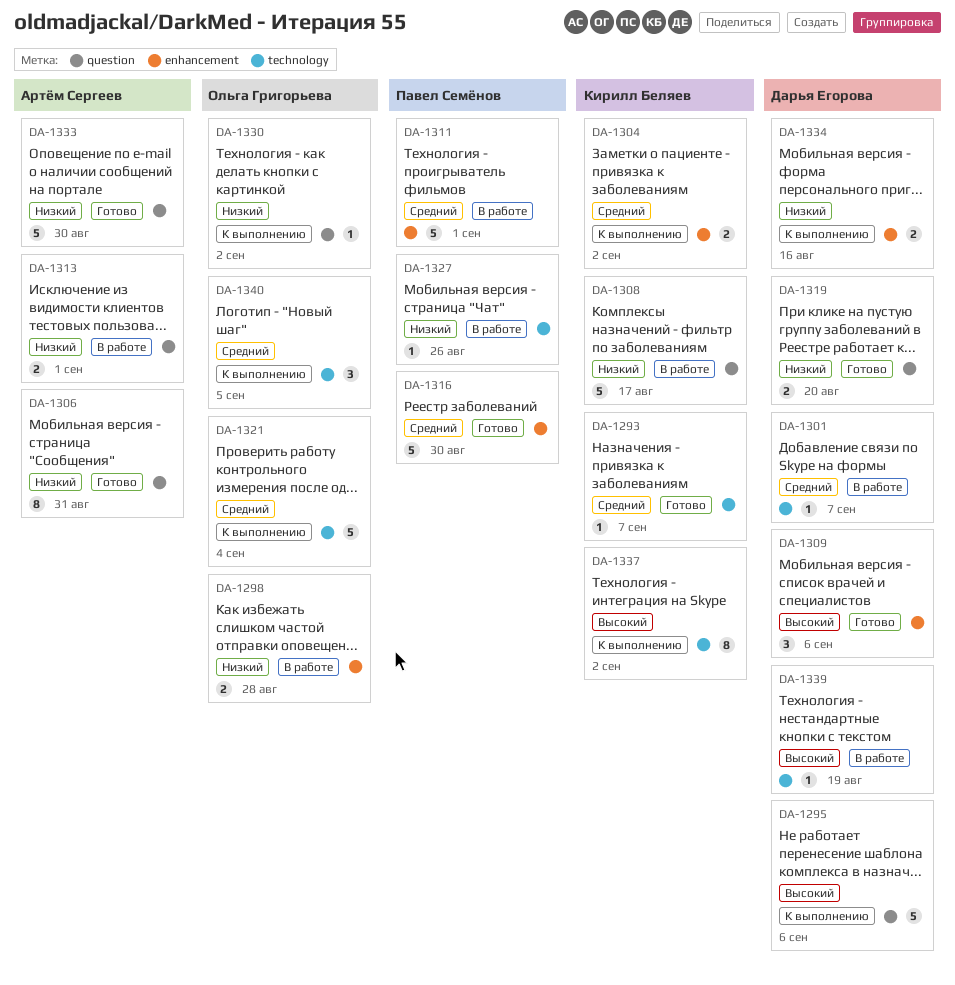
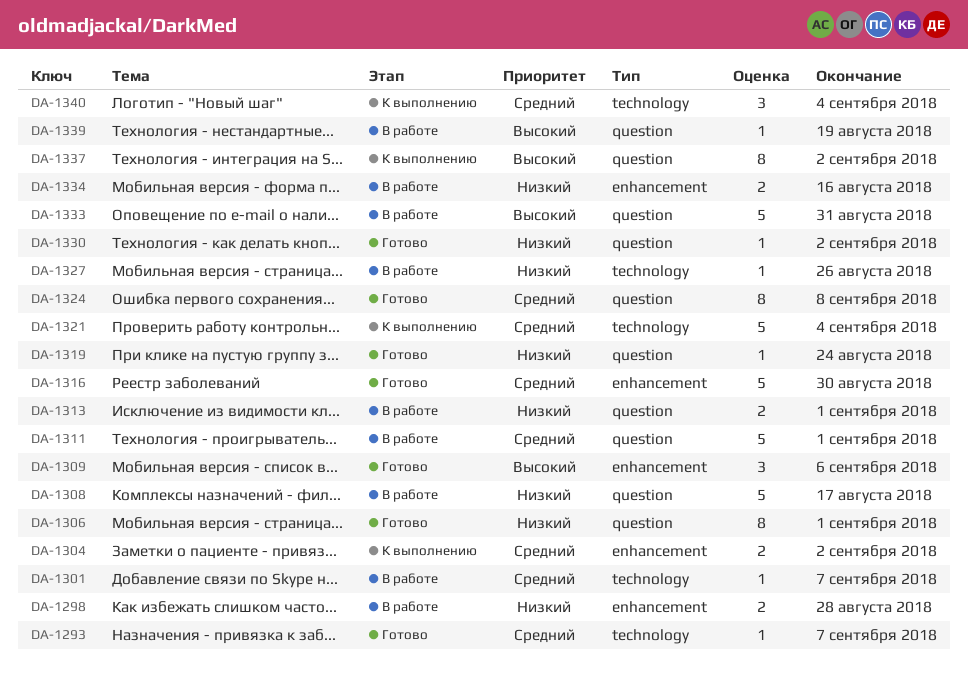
DA-1295: present -> none
DA-1306, due: Aug 31 -> Sep 1
DA-1311, label: enhancement -> question
DA-1319, estimate: 2 -> 1
DA-1319, due: Aug 20 -> Aug 24
DA-1324: none -> present
DA-1330, status: К выполнению -> Готово
DA-1333, status: Готово -> В работе
DA-1333, priority: Низкий -> Высокий
DA-1333, due: Aug 30 -> Aug 31
DA-1334, status: К выполнению -> В работе
DA-1337, label: technology -> question
DA-1339, label: technology -> question
DA-1340, due: Sep 5 -> Sep 4

